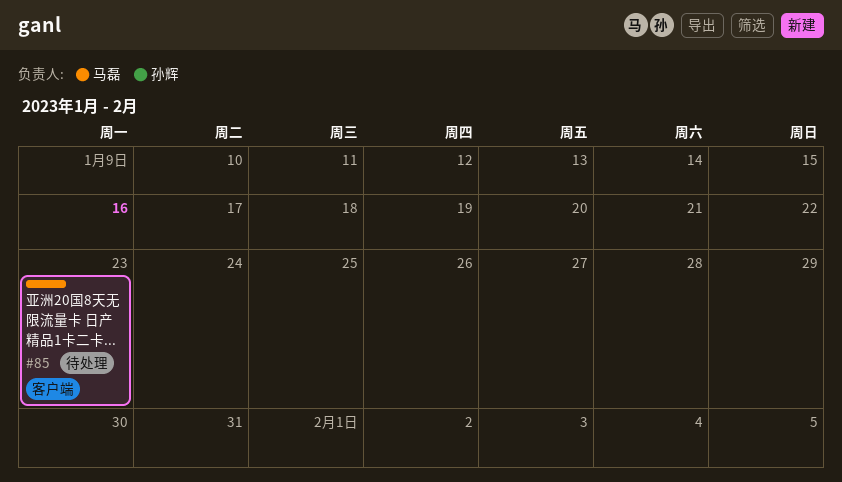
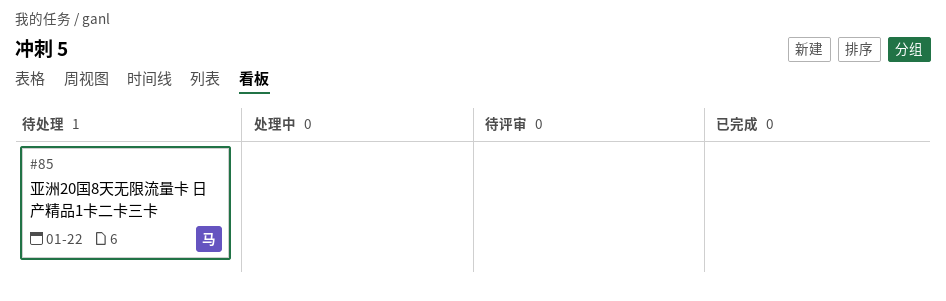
#85, due: Jan 23 -> Jan 22

